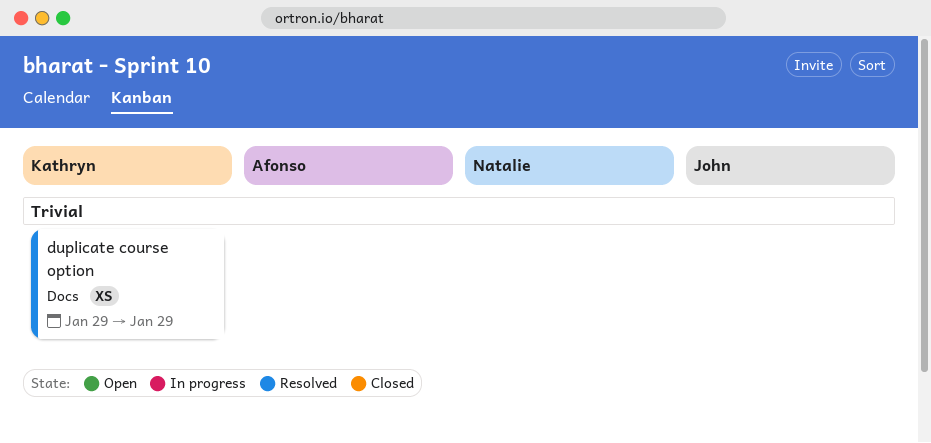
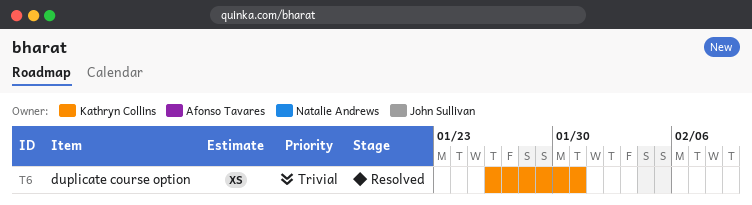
duplicate course option, start: Jan 29 -> Jan 26
duplicate course option, due: Jan 29 -> Jan 31

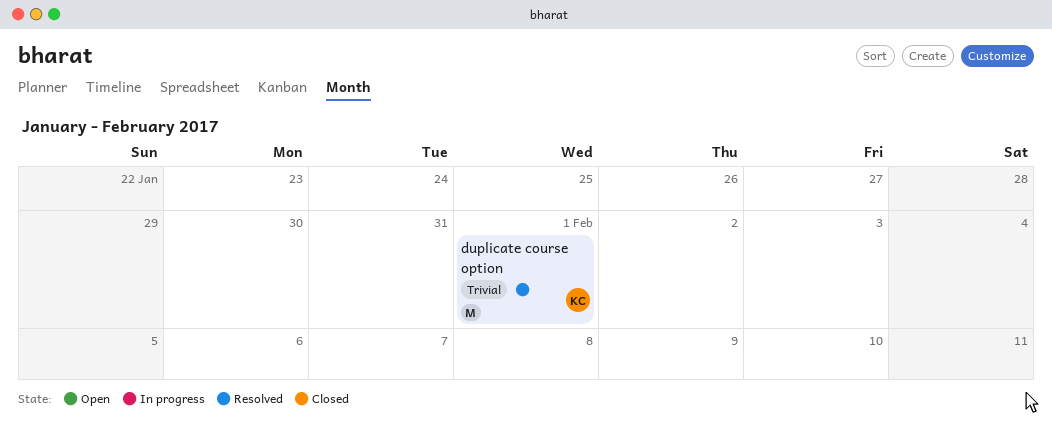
duplicate course option, estimate: XS -> M
duplicate course option, due: Jan 31 -> Feb 1

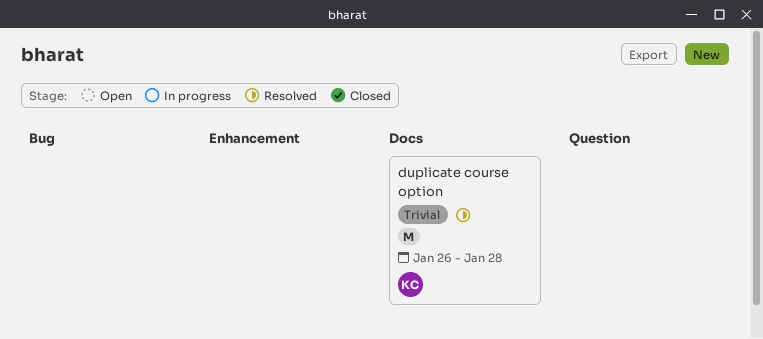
duplicate course option, due: Feb 1 -> Jan 28

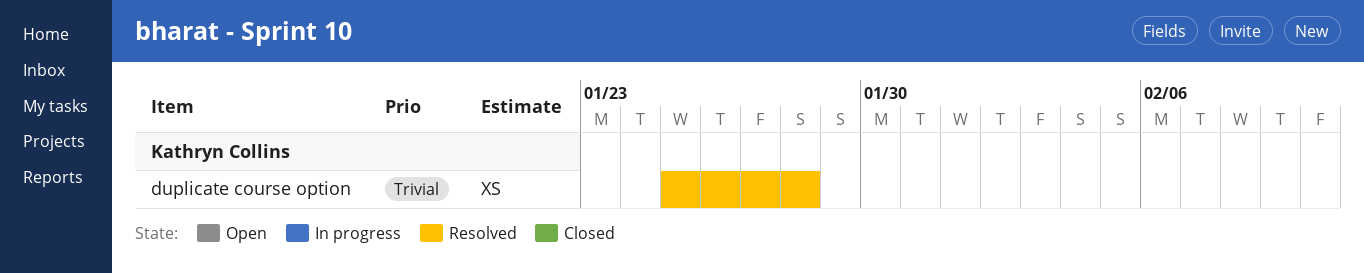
duplicate course option, estimate: M -> XS
duplicate course option, start: Jan 26 -> Jan 25

